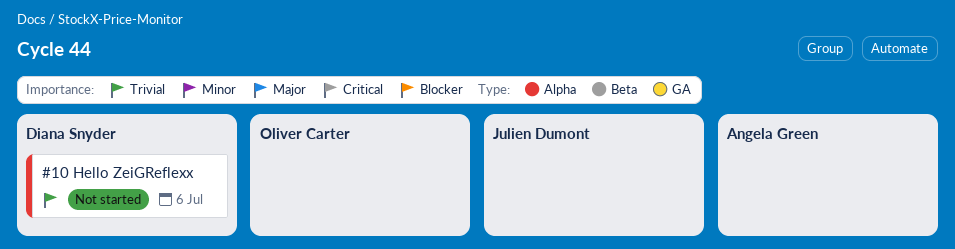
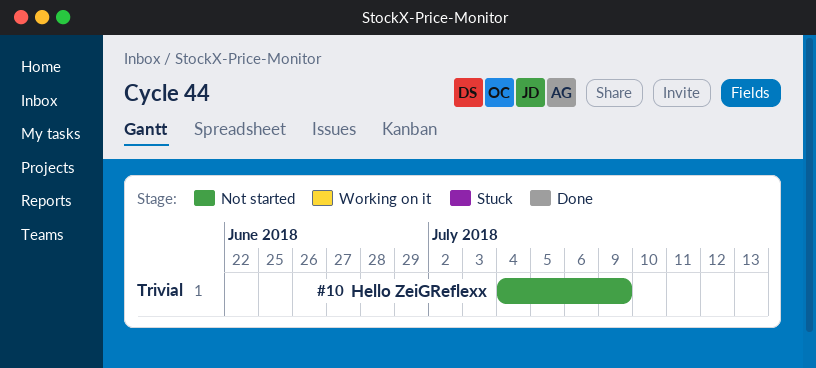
#10, due: Jul 6 -> Jul 9

